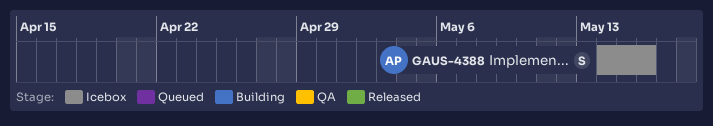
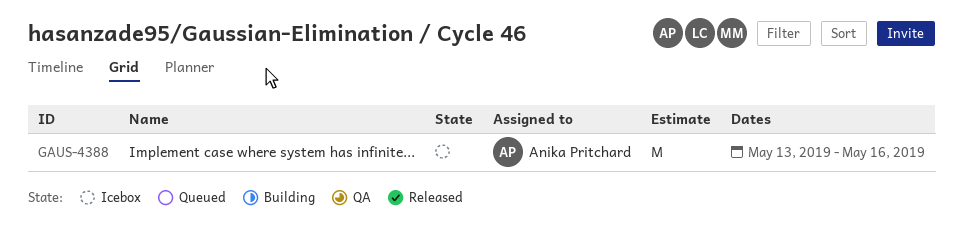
GAUS-4388, estimate: S -> M
GAUS-4388, start: May 14 -> May 13

